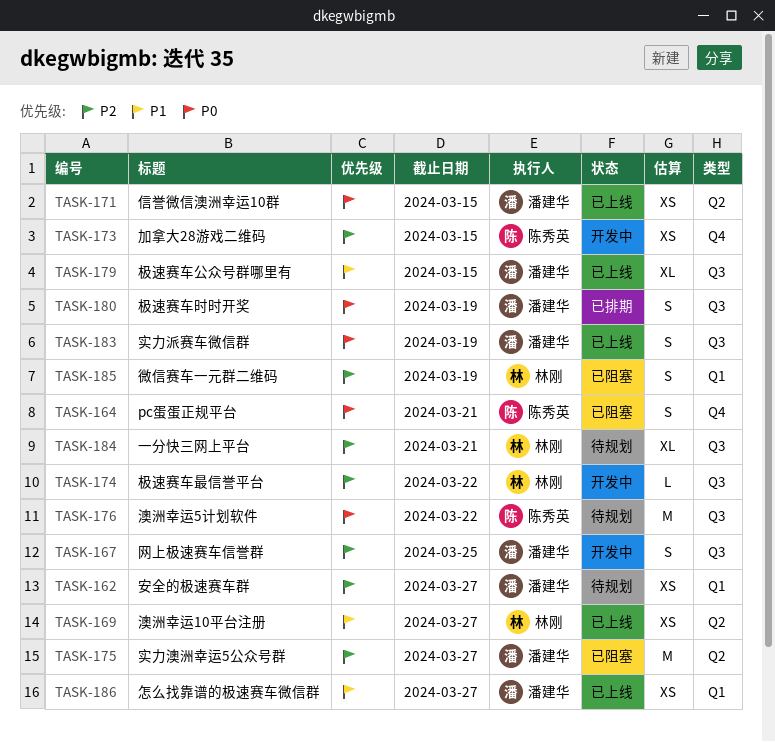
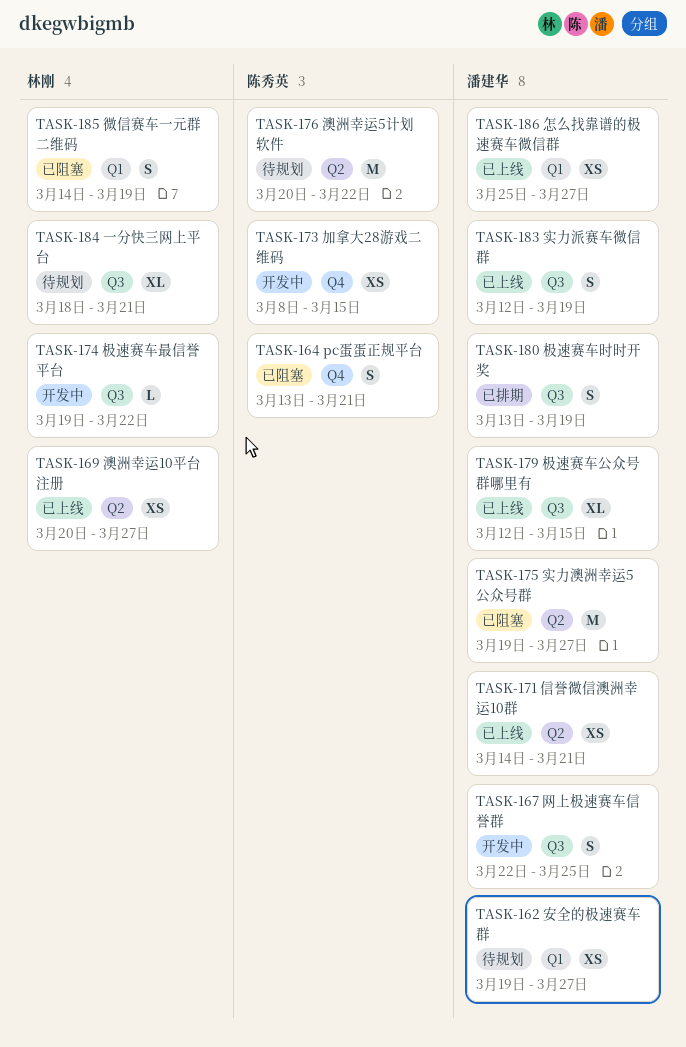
TASK-171, due: Mar 15 -> Mar 21
TASK-176, label: Q3 -> Q2

